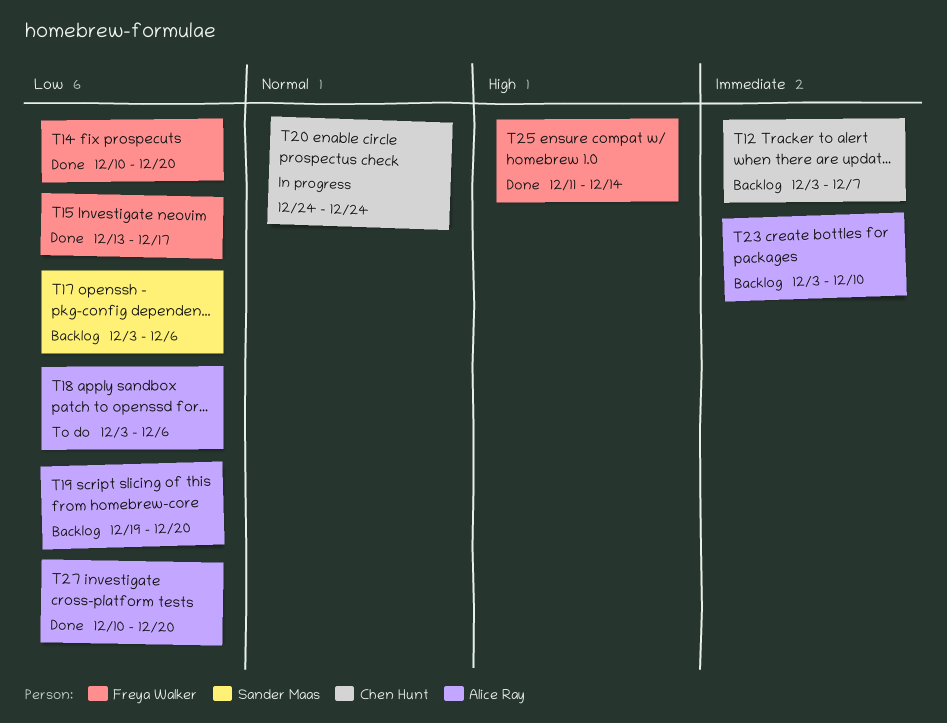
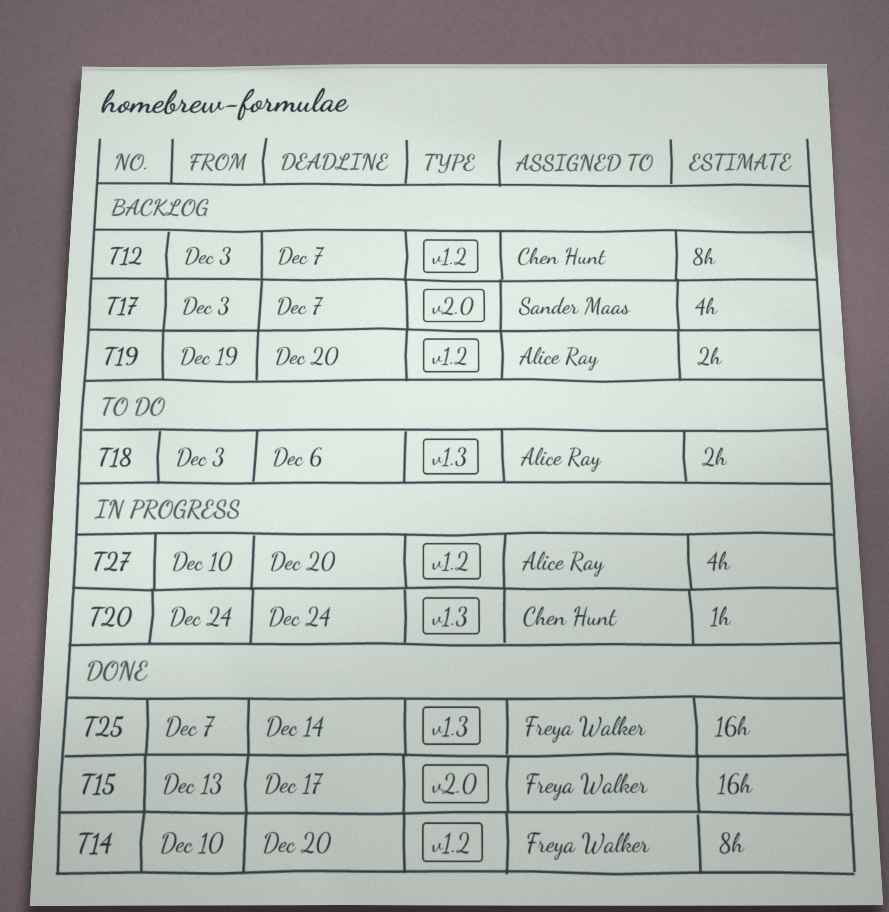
T17, due: Dec 6 -> Dec 7
T23: present -> none
T25, start: Dec 11 -> Dec 7
T27, status: Done -> In progress

